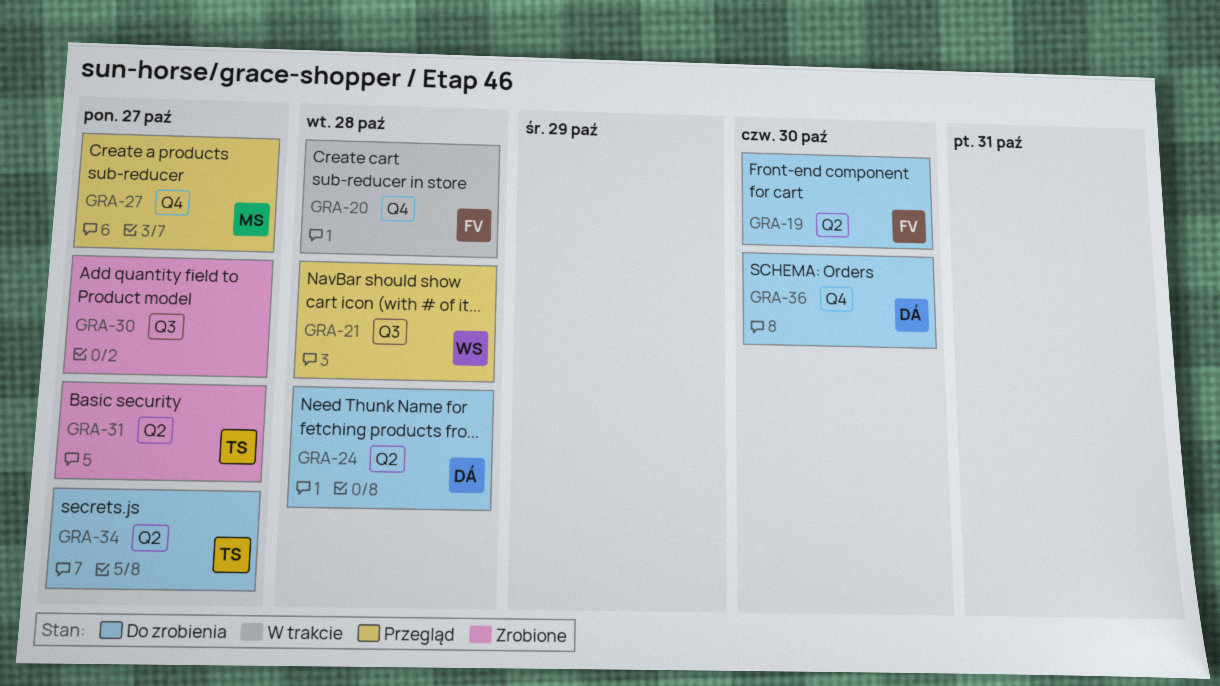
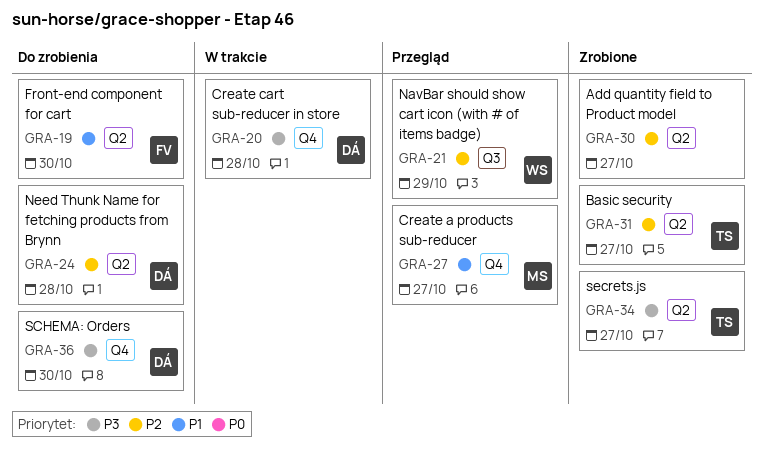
GRA-20, owner: FV -> DÁ
GRA-21, due: Oct 28 -> Oct 29
GRA-30, label: Q3 -> Q2
GRA-34, status: Do zrobienia -> Zrobione

